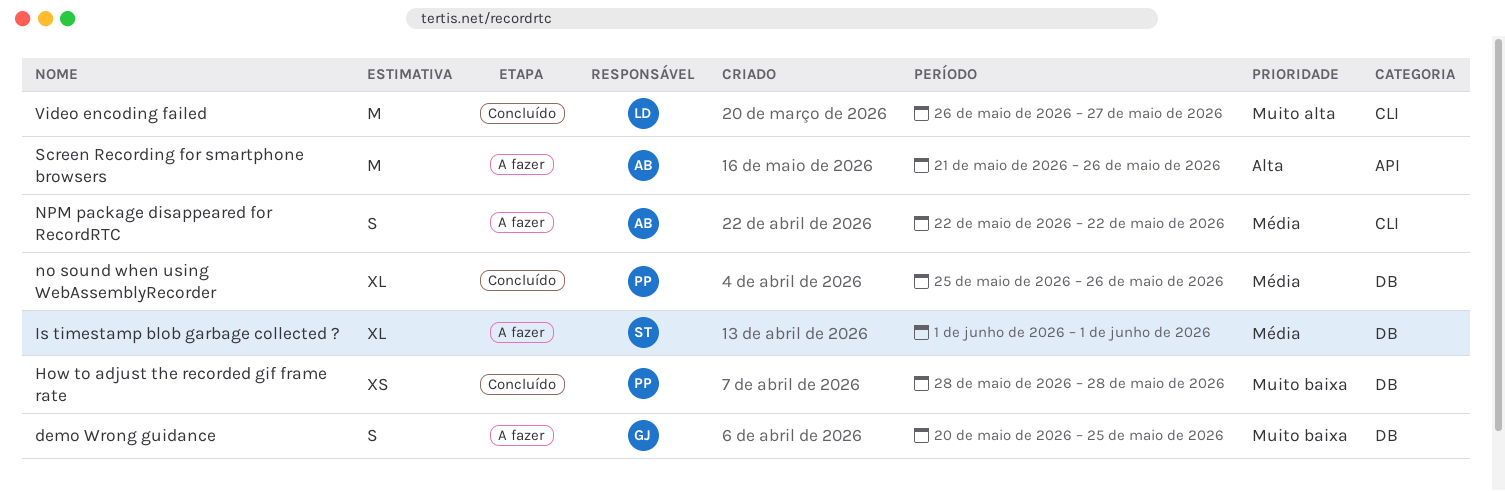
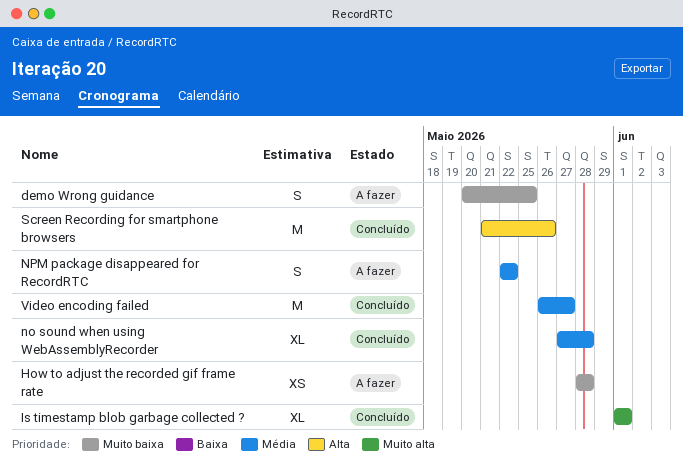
How to adjust the recorded gif frame rate, status: Concluído -> A fazer
Is timestamp blob garbage collected ?, status: A fazer -> Concluído
Is timestamp blob garbage collected ?, priority: Média -> Muito alta
no sound when using WebAssemblyRecorder, start: May 25 -> May 27
no sound when using WebAssemblyRecorder, due: May 26 -> May 28
Screen Recording for smartphone browsers, status: A fazer -> Concluído
Video encoding failed, priority: Muito alta -> Média

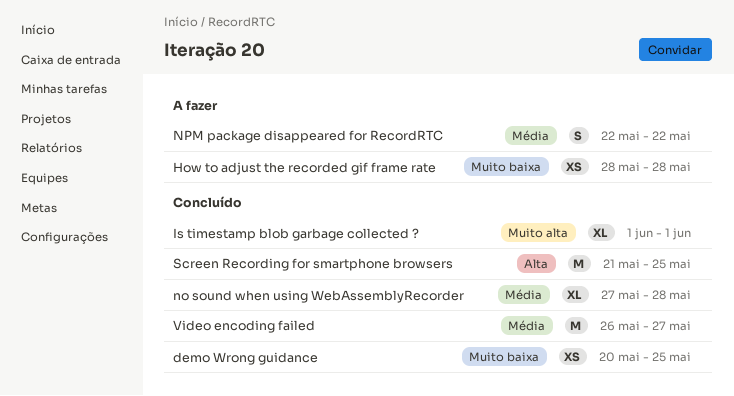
demo Wrong guidance, status: A fazer -> Concluído
demo Wrong guidance, estimate: S -> XS
Screen Recording for smartphone browsers, due: May 26 -> May 25

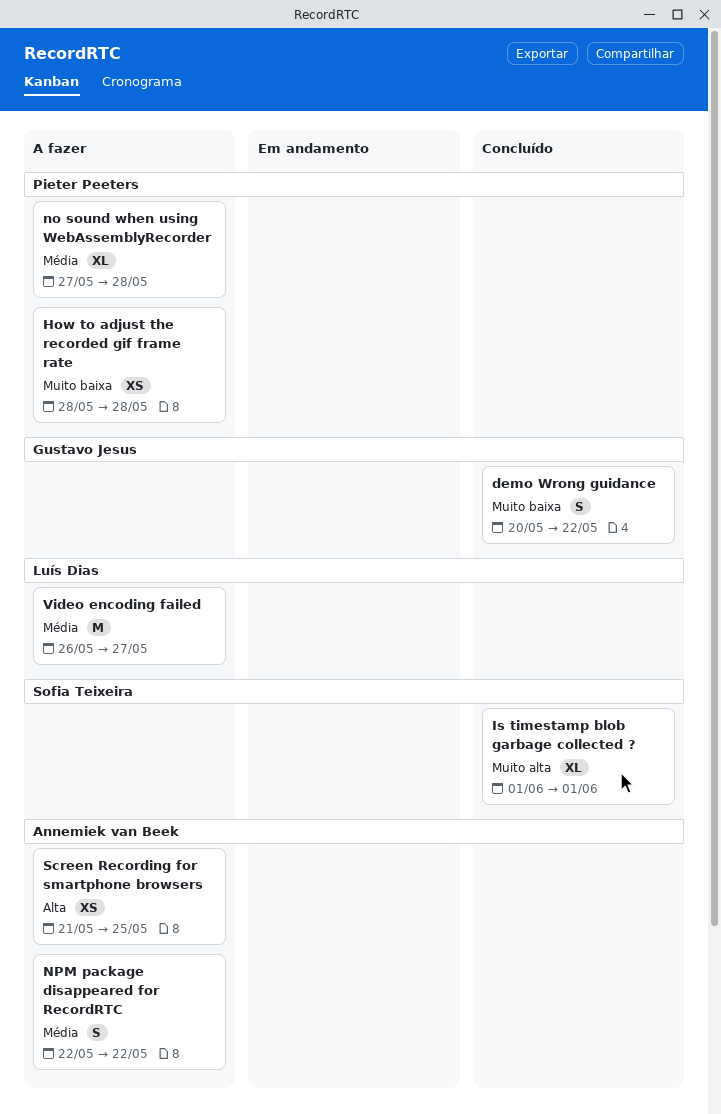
demo Wrong guidance, estimate: XS -> S
demo Wrong guidance, due: May 25 -> May 22
no sound when using WebAssemblyRecorder, status: Concluído -> A fazer
Screen Recording for smartphone browsers, status: Concluído -> A fazer
Screen Recording for smartphone browsers, estimate: M -> XS
Video encoding failed, status: Concluído -> A fazer

